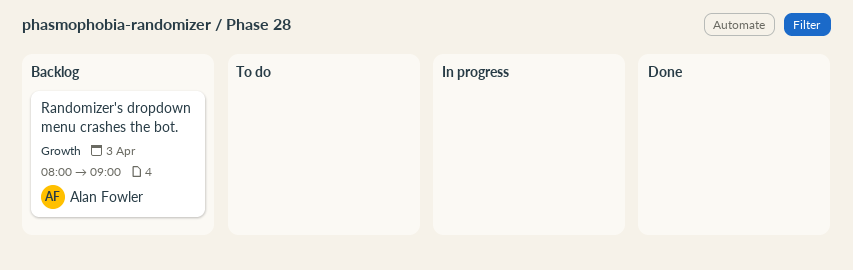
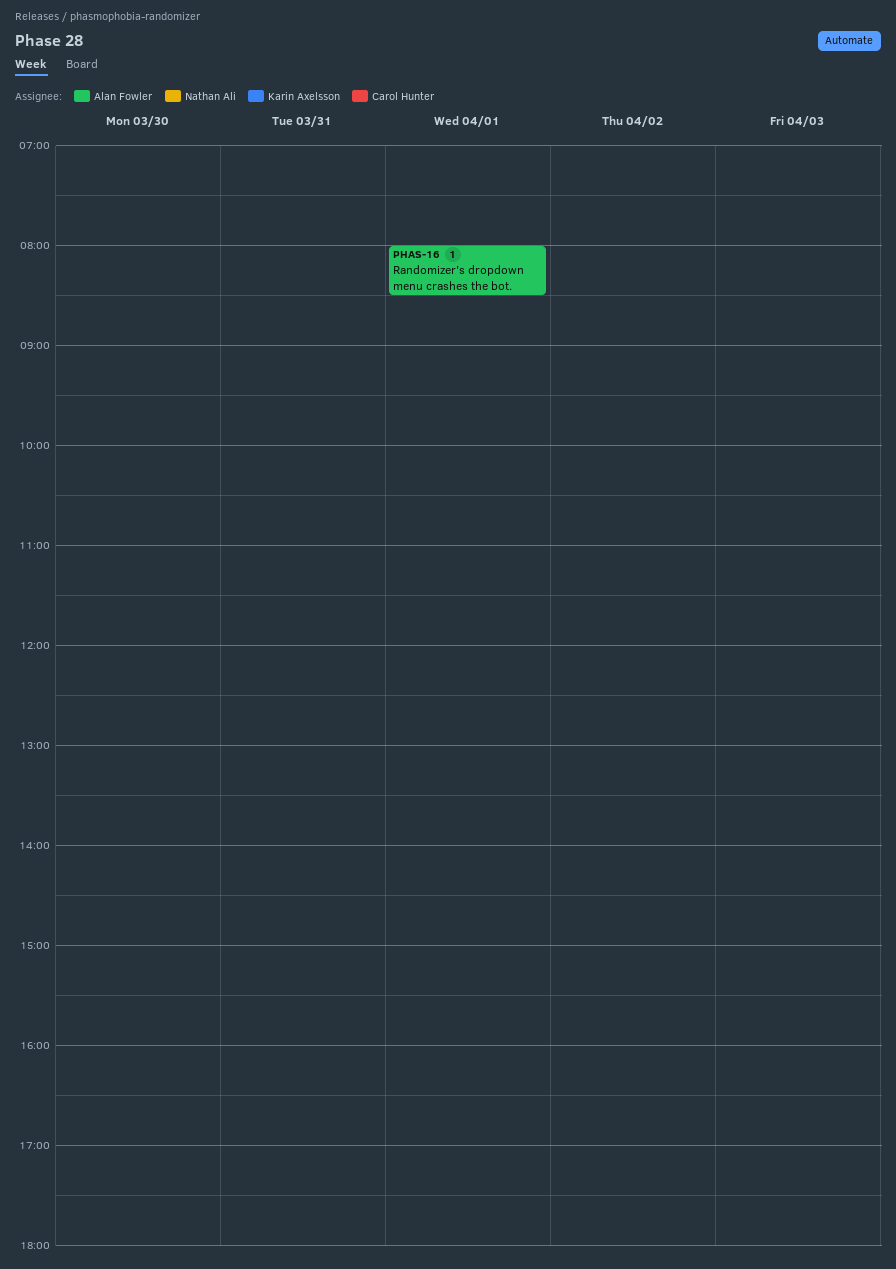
Randomizer's dropdown menu crashes the bot., day: Apr 3 -> Apr 1
Randomizer's dropdown menu crashes the bot., ends: 09:00 -> 08:30

